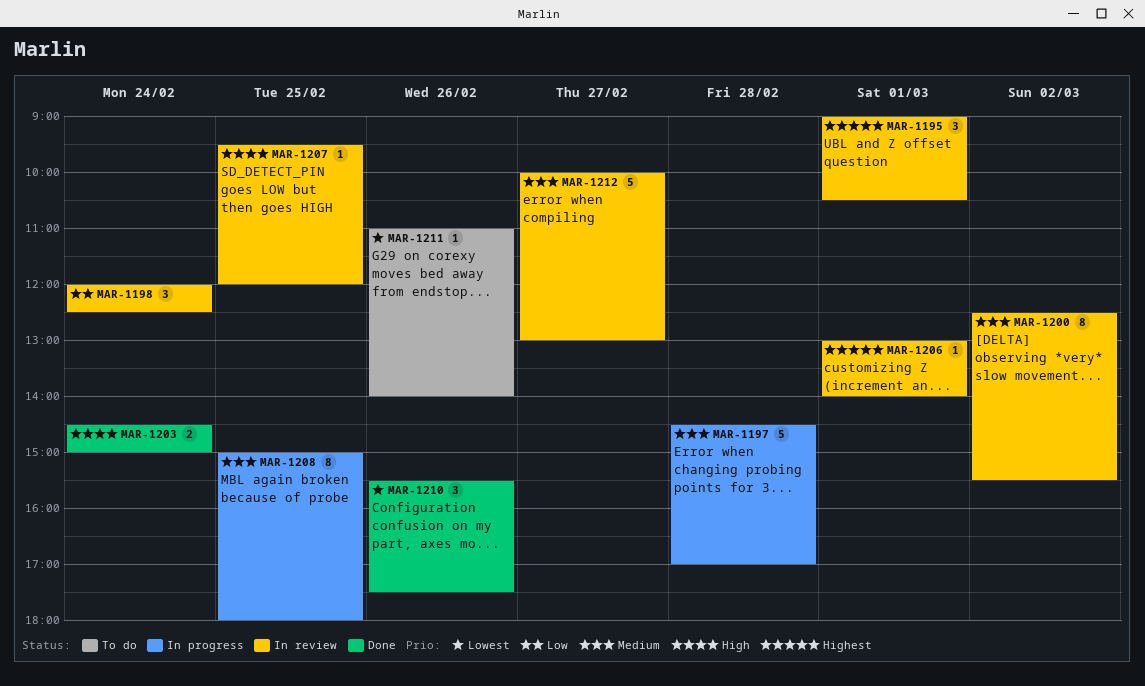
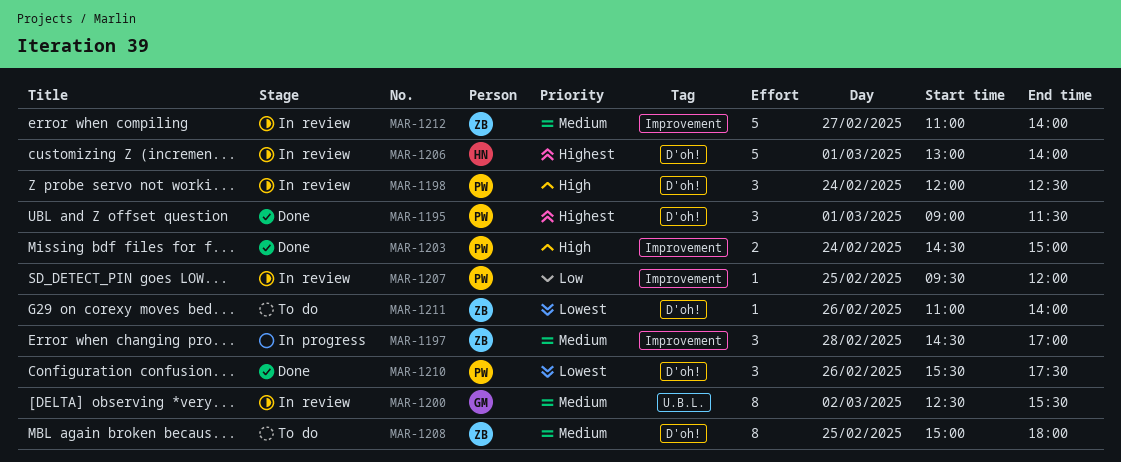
MAR-1195, status: In review -> Done
MAR-1195, ends: 10:30 -> 11:30
MAR-1197, estimate: 5 -> 3
MAR-1198, priority: Low -> High
MAR-1206, estimate: 1 -> 5
MAR-1207, priority: High -> Low
MAR-1208, status: In progress -> To do
MAR-1212, begins: 10:00 -> 11:00
MAR-1212, ends: 13:00 -> 14:00

